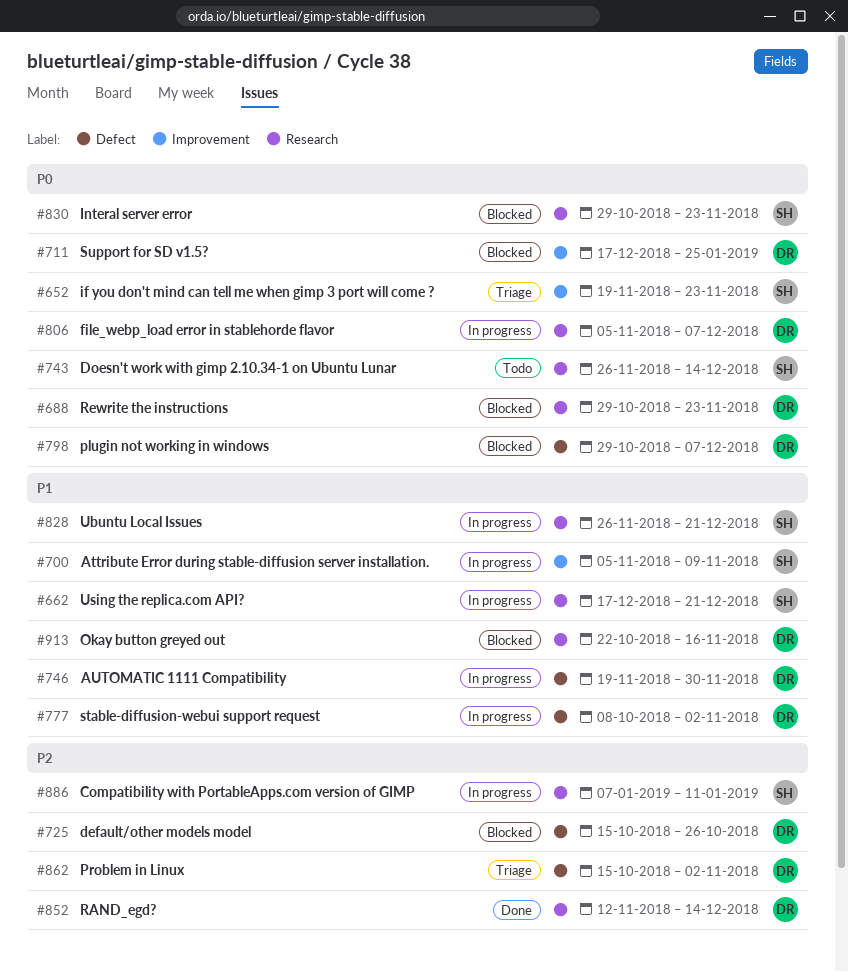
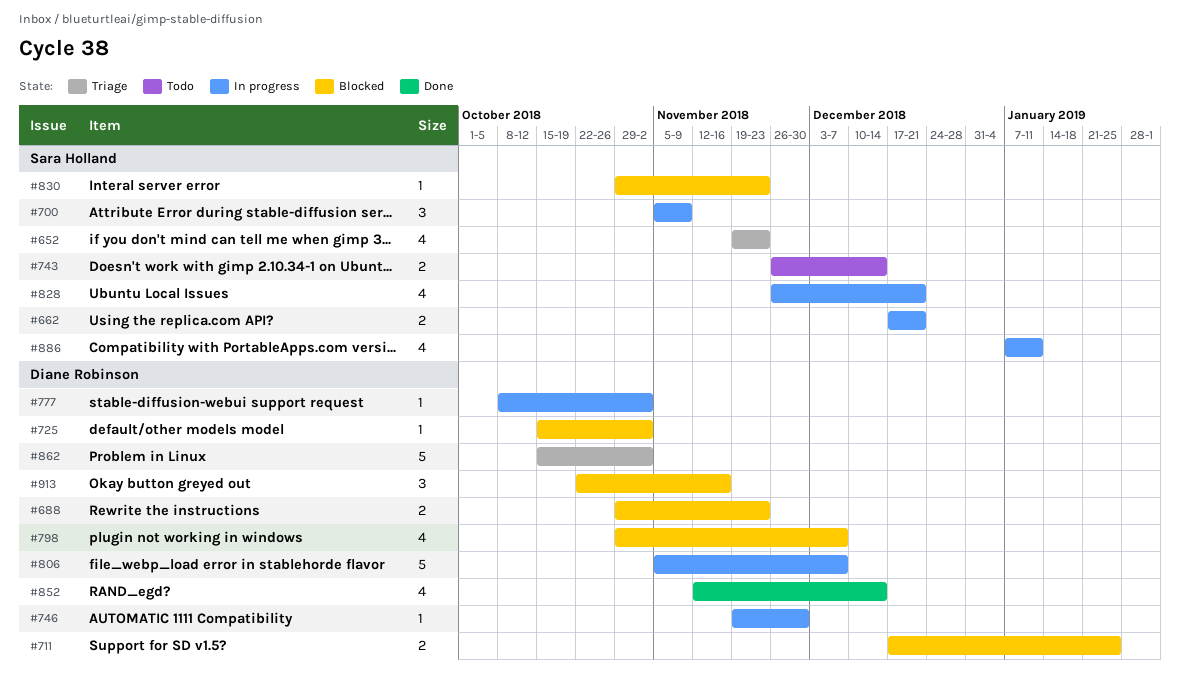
#725, due: Oct 26 -> Nov 2

